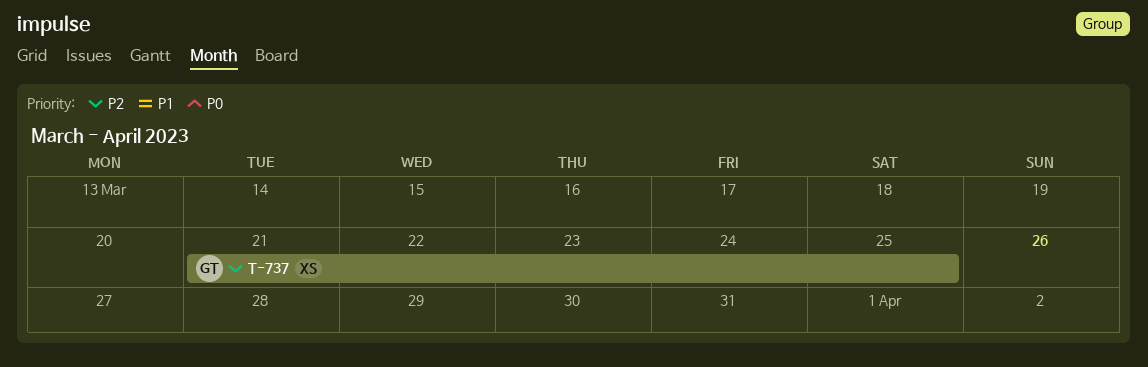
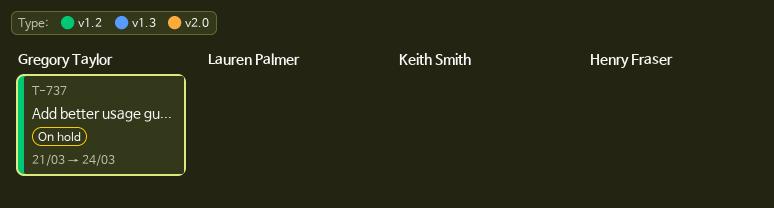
T-737, due: Mar 25 -> Mar 24

